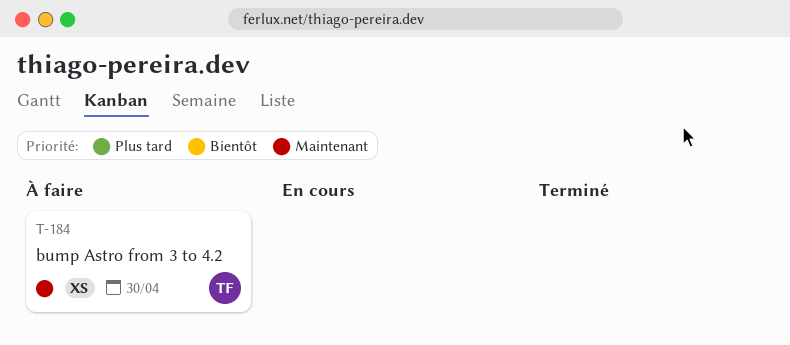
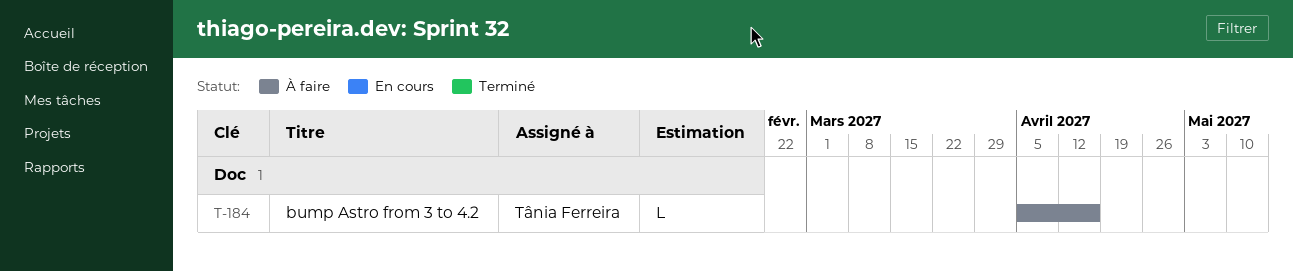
T-184, estimate: XS -> L
T-184, due: Apr 30 -> Apr 16

